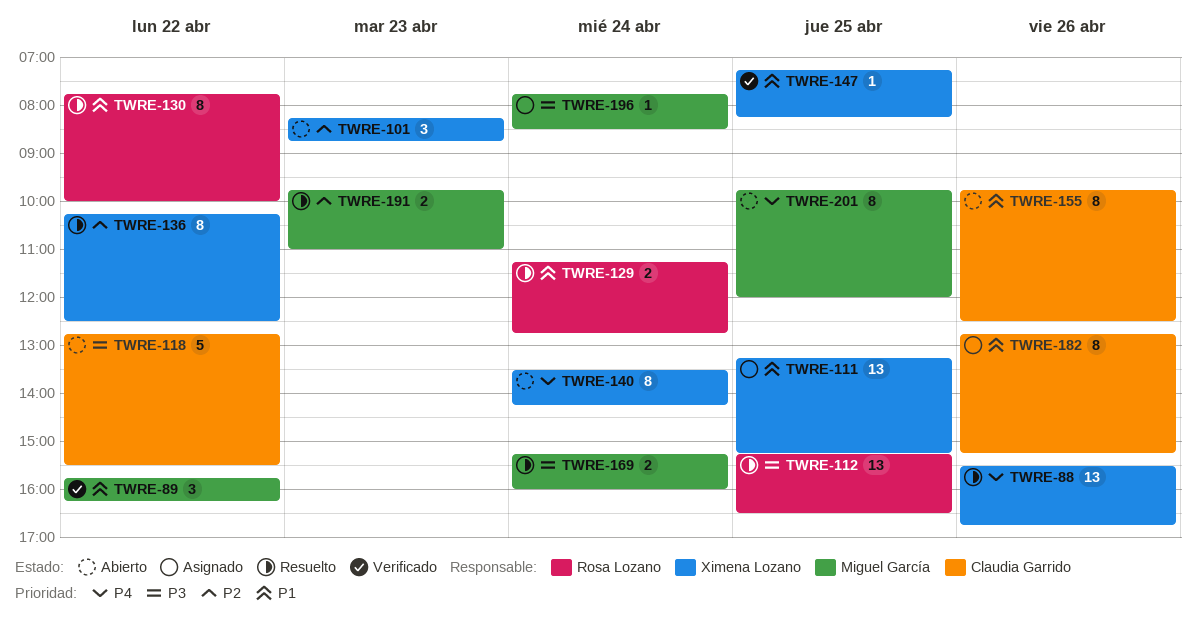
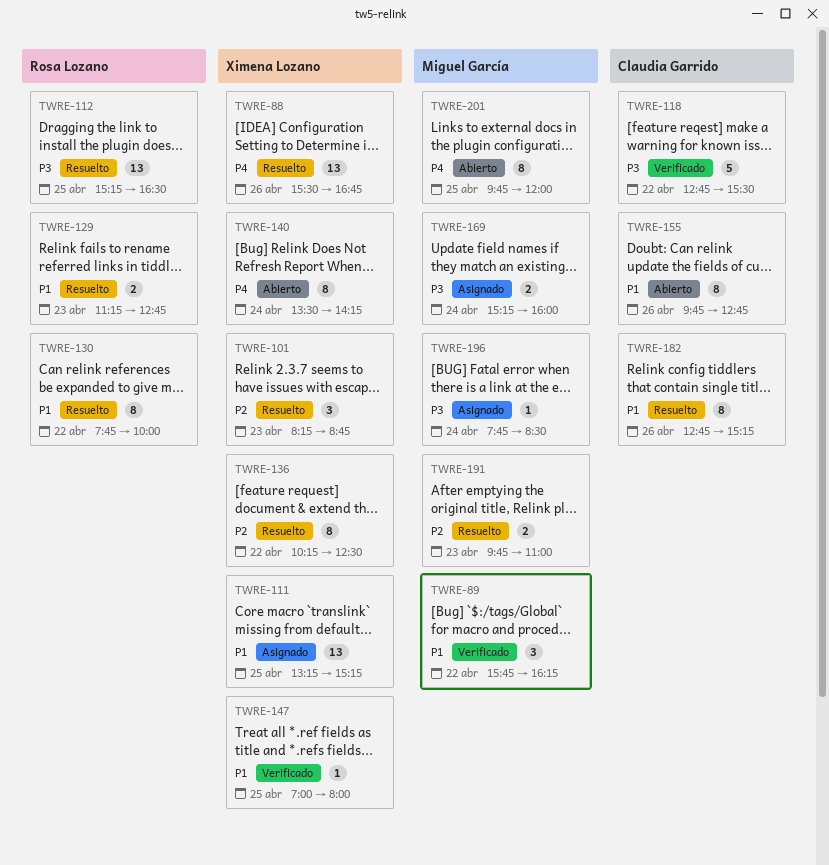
TWRE-101, status: Abierto -> Resuelto
TWRE-118, status: Abierto -> Verificado
TWRE-129, day: Apr 24 -> Apr 23
TWRE-147, begins: 07:15 -> 07:00
TWRE-147, ends: 08:15 -> 08:00
TWRE-155, ends: 12:30 -> 12:45
TWRE-169, status: Resuelto -> Asignado
TWRE-182, status: Asignado -> Resuelto

